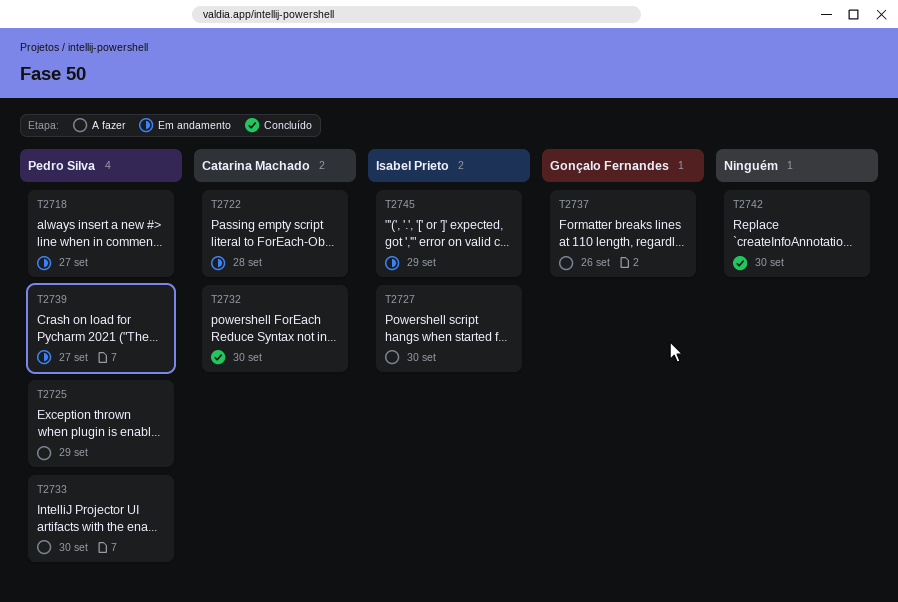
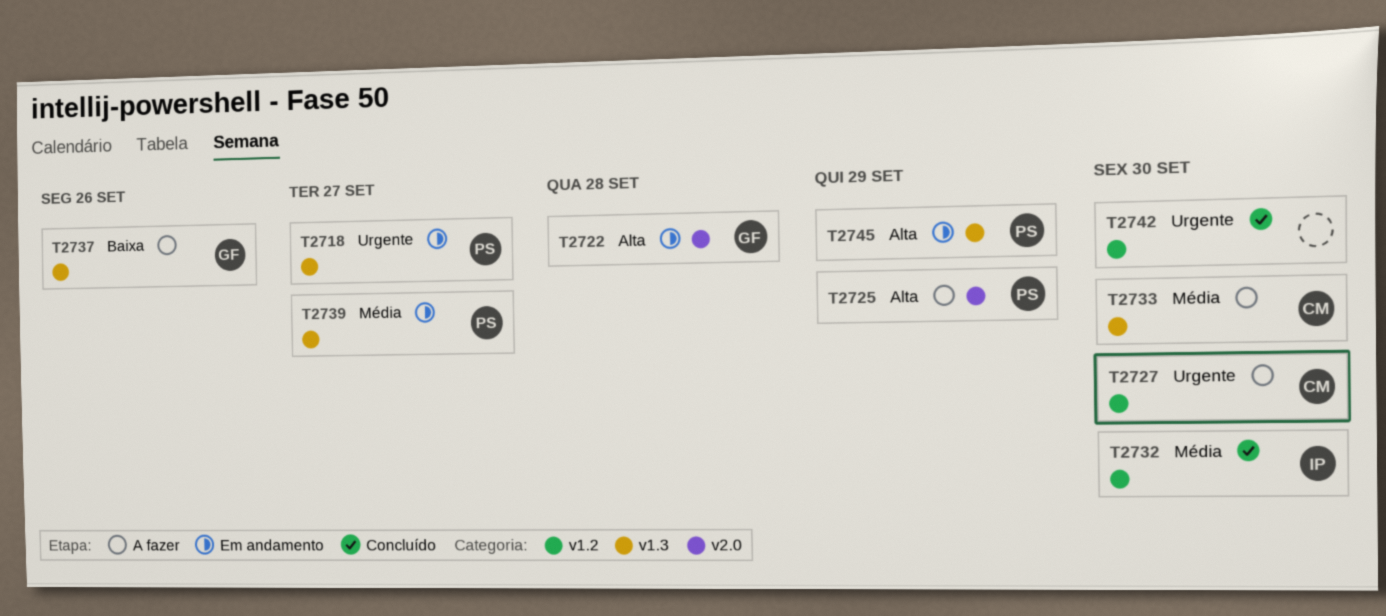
T2722, owner: Catarina Machado -> Gonçalo Fernandes
T2727, owner: Isabel Prieto -> Catarina Machado
T2732, owner: Catarina Machado -> Isabel Prieto
T2733, owner: Pedro Silva -> Catarina Machado
T2745, owner: Isabel Prieto -> Pedro Silva

